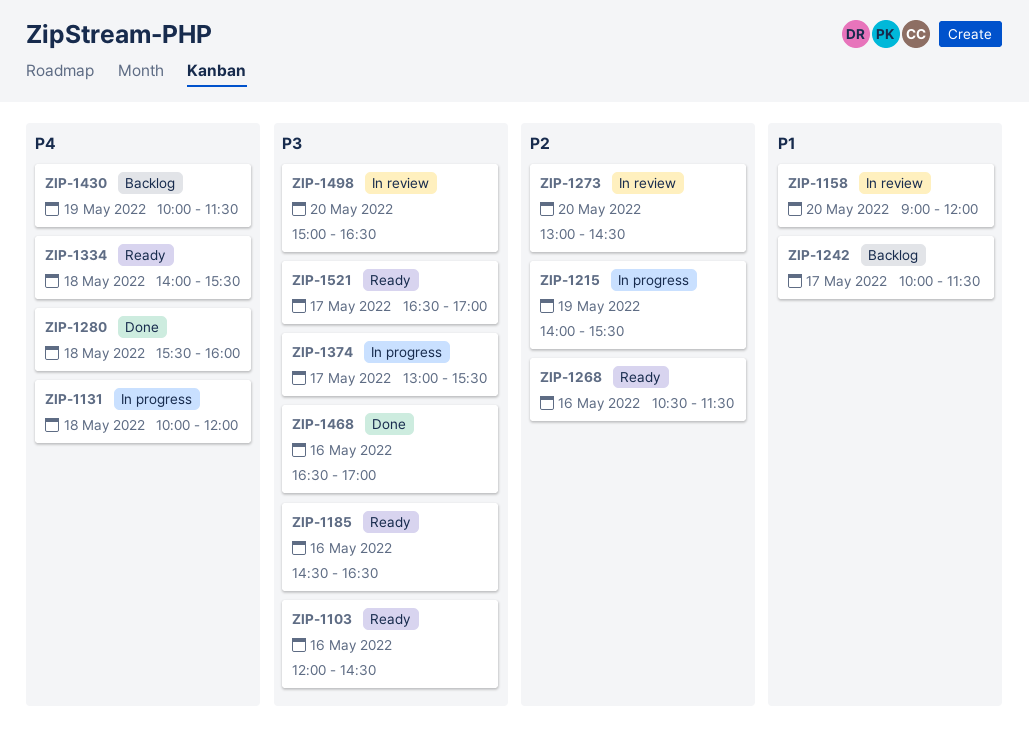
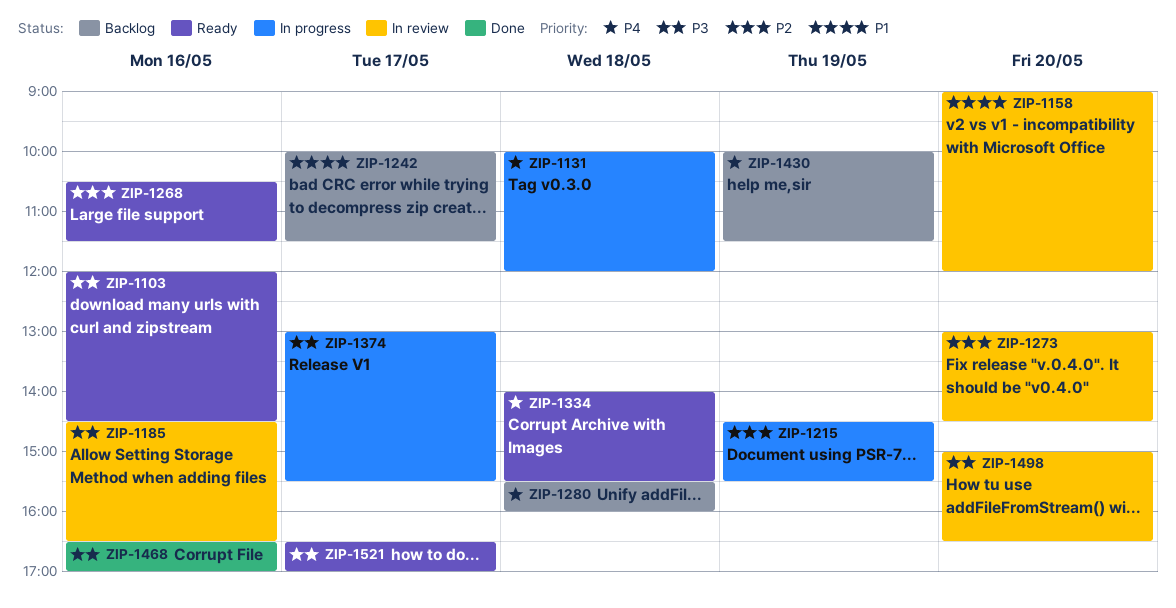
ZIP-1185, status: Ready -> In review
ZIP-1215, begins: 14:00 -> 14:30
ZIP-1280, status: Done -> Backlog

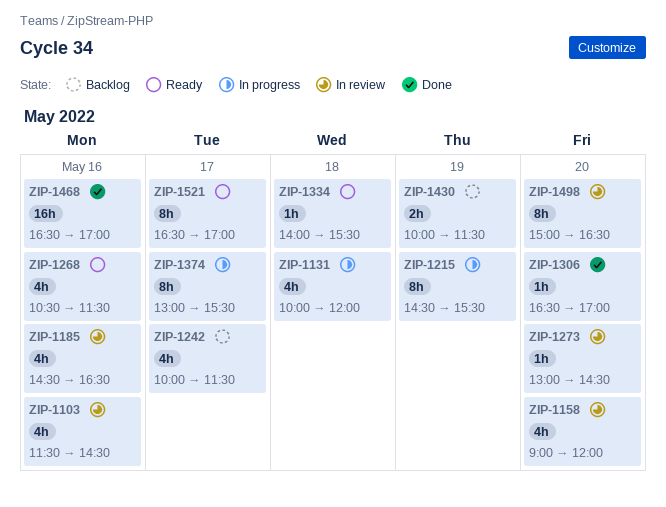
ZIP-1103, status: Ready -> In review
ZIP-1103, begins: 12:00 -> 11:30
ZIP-1280: present -> none
ZIP-1306: none -> present

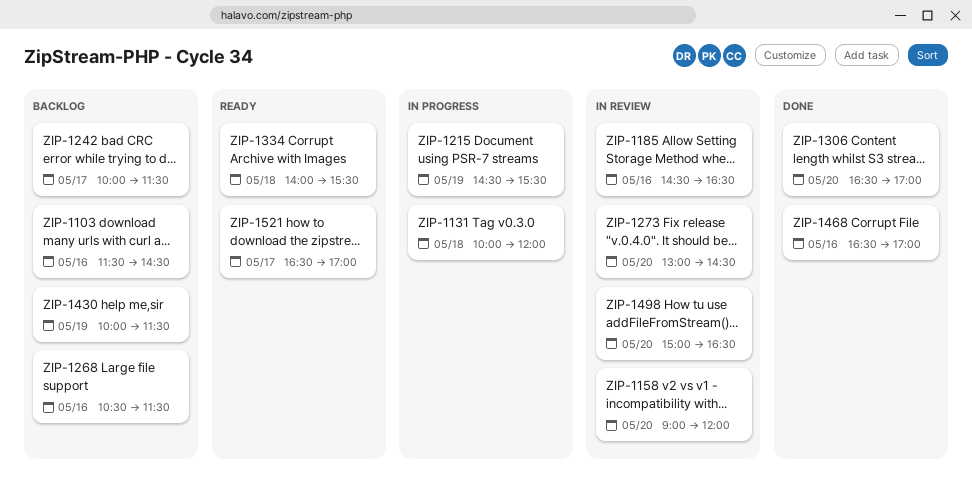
ZIP-1103, status: In review -> Backlog
ZIP-1268, status: Ready -> Backlog
ZIP-1374: present -> none

